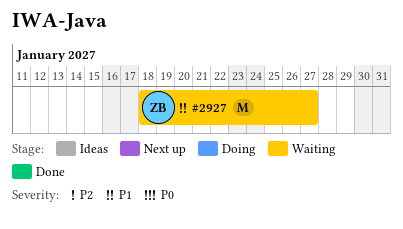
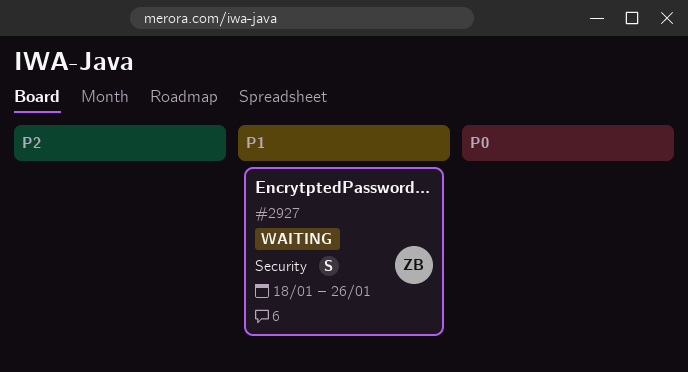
#2927, estimate: M -> S
#2927, due: Jan 27 -> Jan 26

